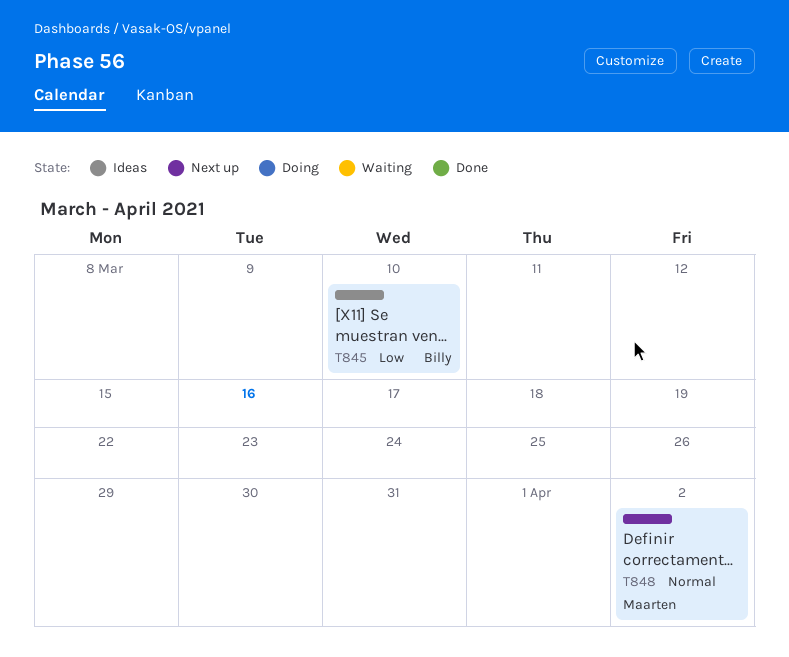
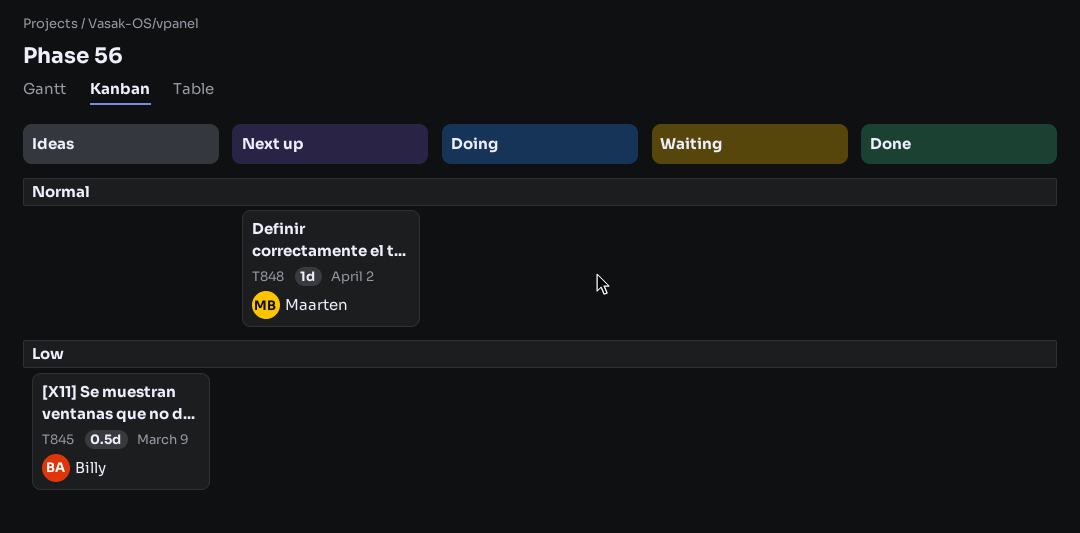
T845, due: Mar 10 -> Mar 9

